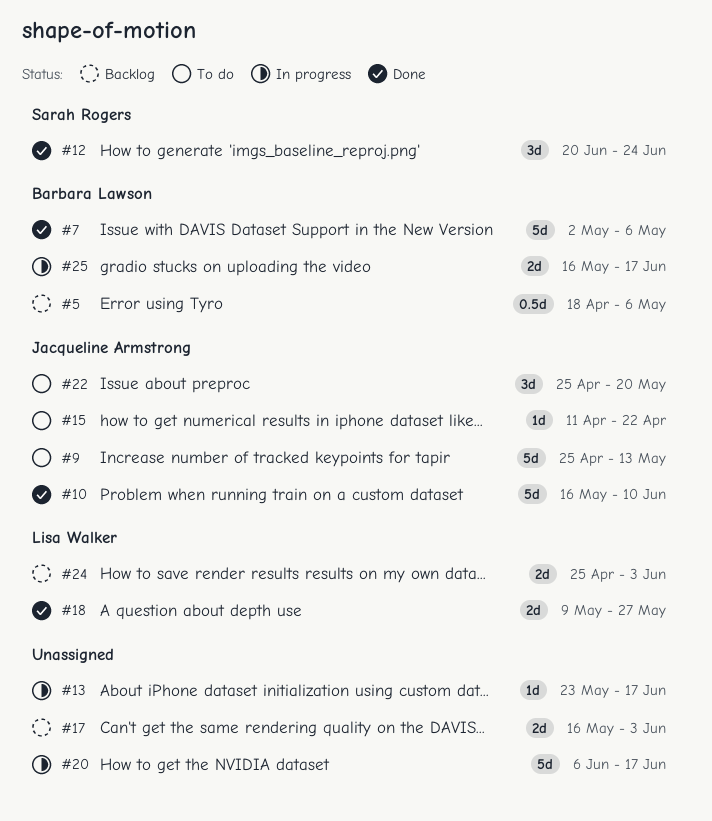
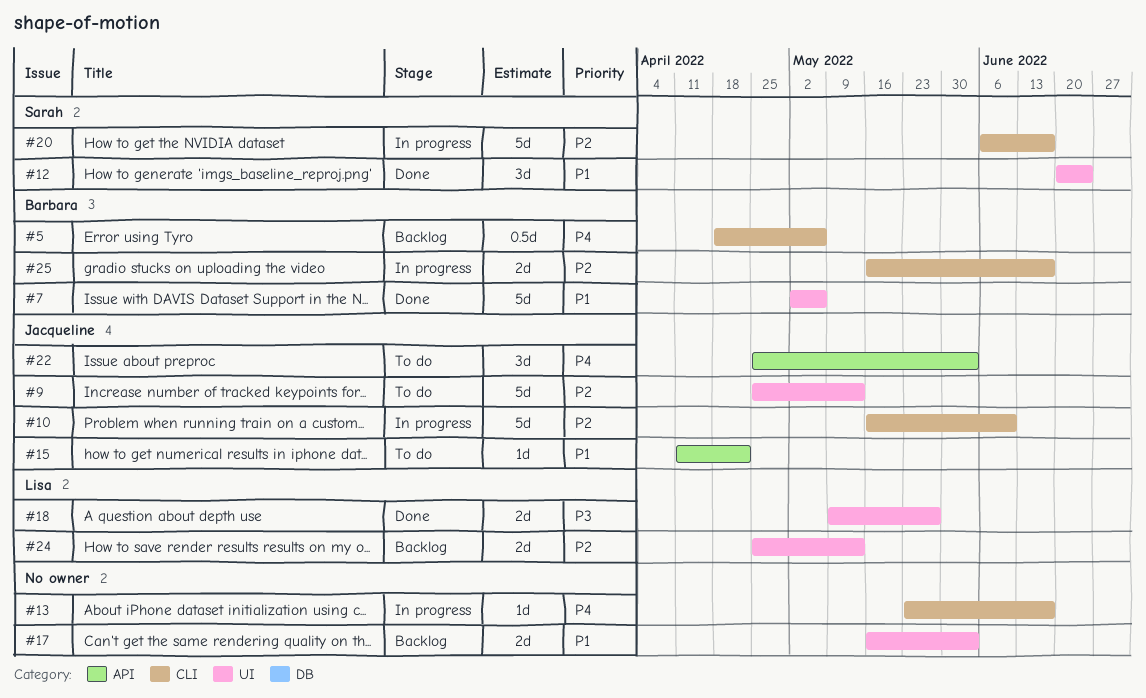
#10, status: Done -> In progress
#20, owner: none -> Sarah Rogers
#22, due: May 20 -> Jun 3
#24, due: Jun 3 -> May 13

